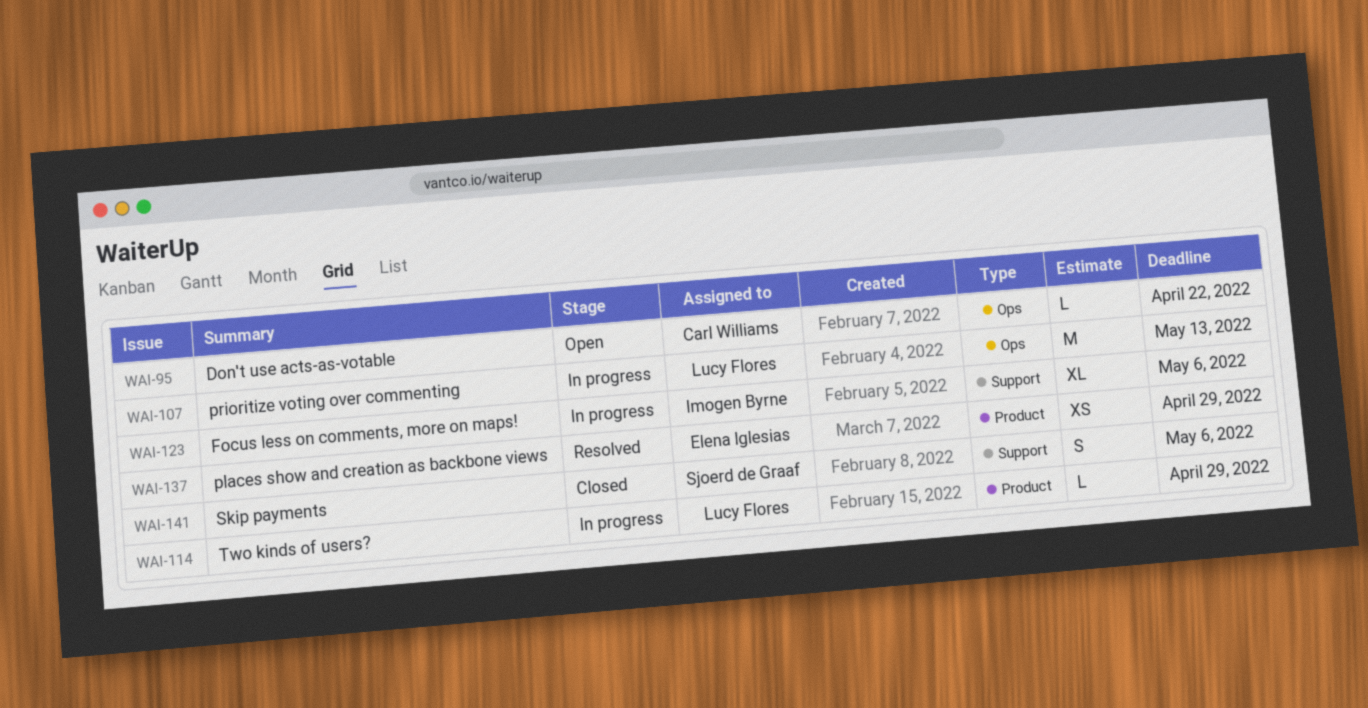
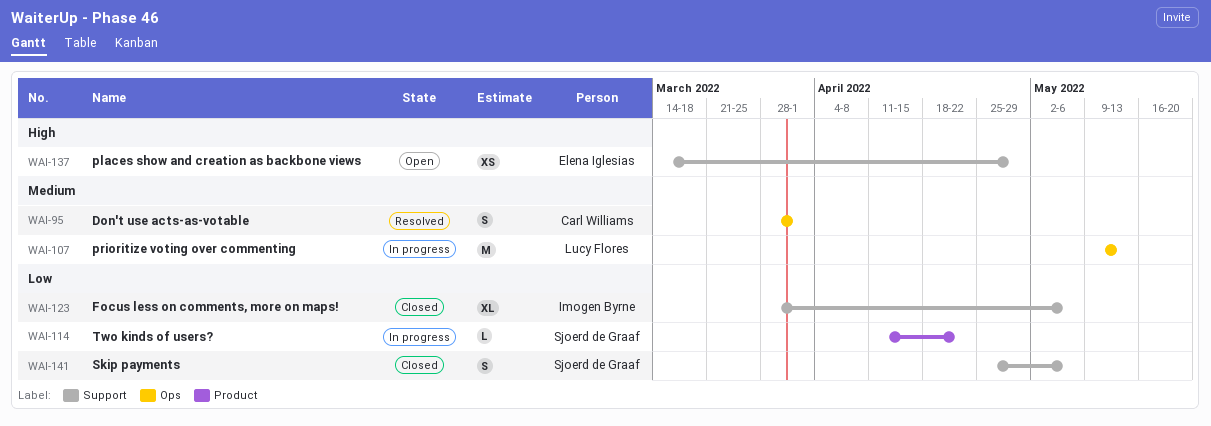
WAI-95, status: Open -> Resolved
WAI-95, estimate: L -> S
WAI-95, due: Apr 22 -> Apr 1
WAI-114, owner: Lucy Flores -> Sjoerd de Graaf
WAI-114, due: Apr 29 -> Apr 22
WAI-123, status: In progress -> Closed
WAI-137, status: Resolved -> Open
WAI-137, label: Product -> Support

